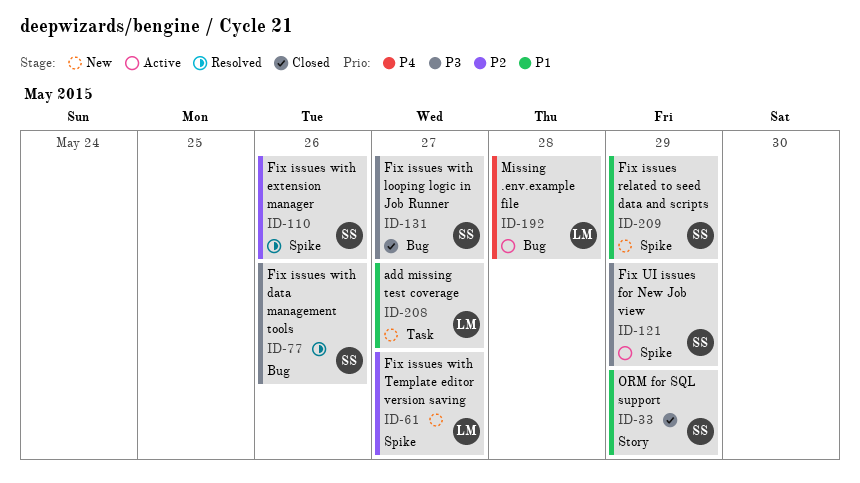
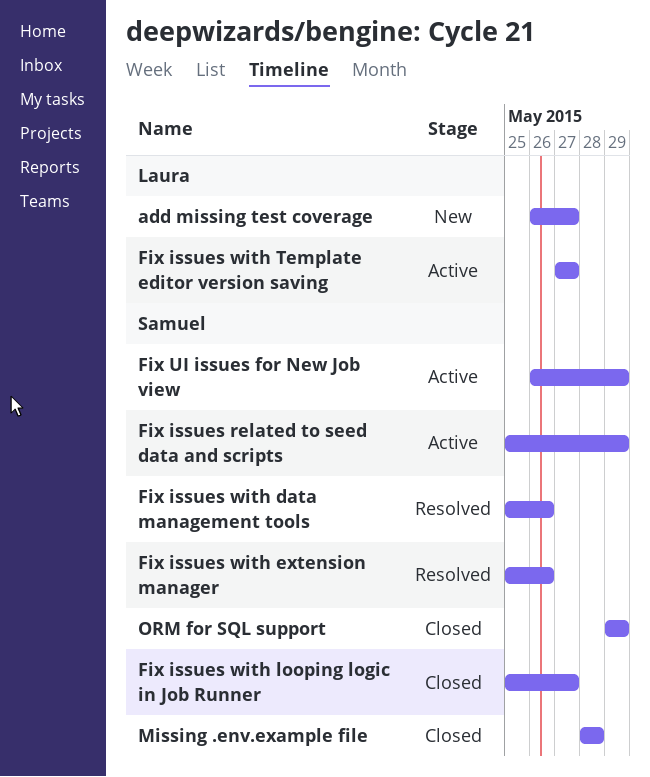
Fix issues related to seed data and scripts, status: New -> Active
Fix issues with Template editor version saving, status: New -> Active
Missing .env.example file, status: Active -> Closed
Missing .env.example file, owner: Laura -> Samuel

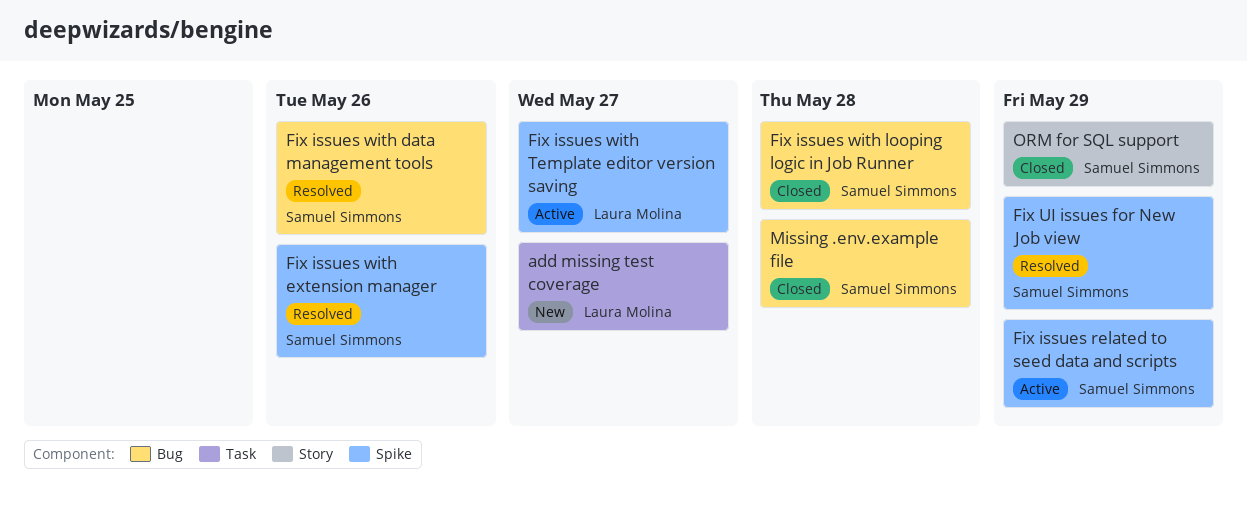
Fix issues with looping logic in Job Runner, due: May 27 -> May 28
Fix UI issues for New Job view, status: Active -> Resolved

